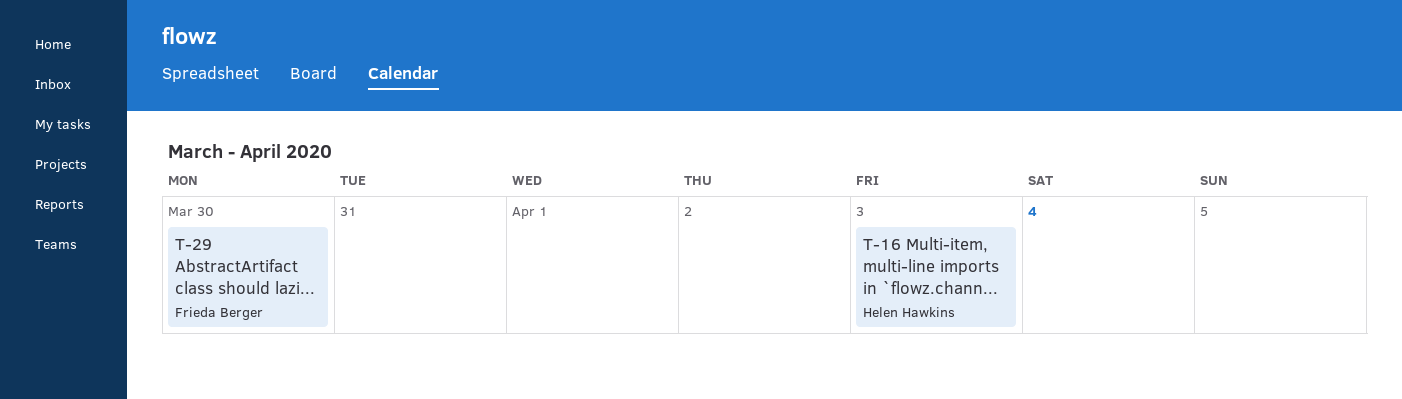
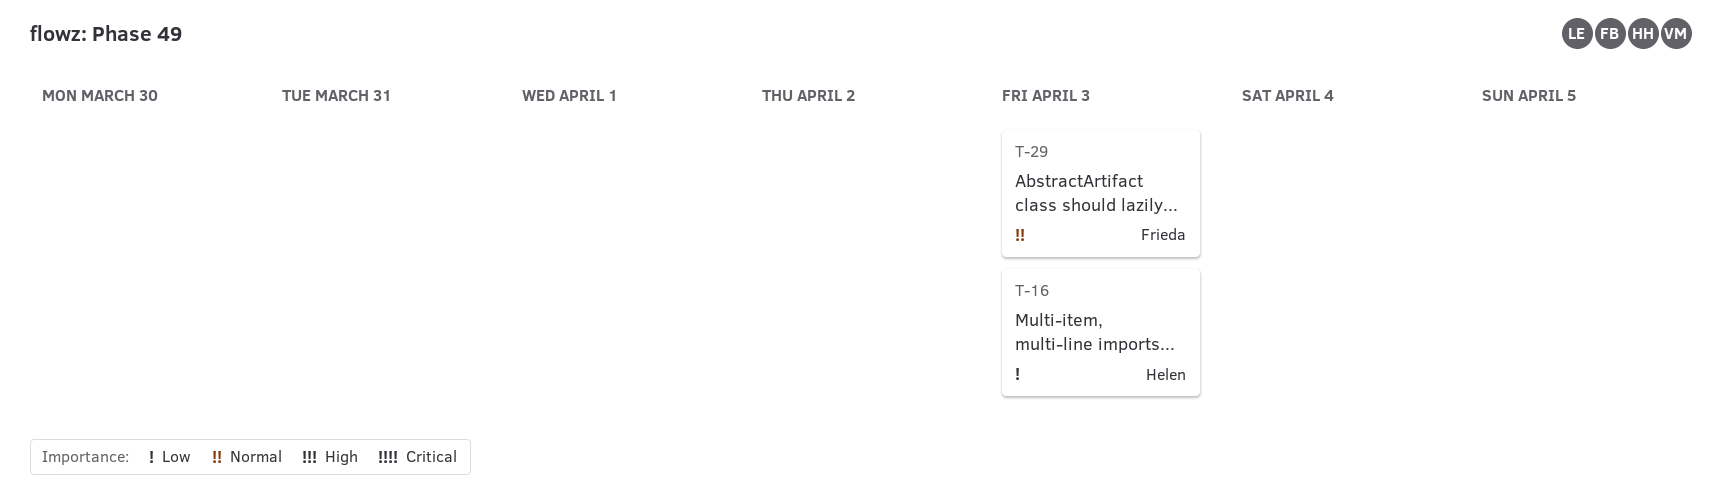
T-29, due: Mar 30 -> Apr 3

